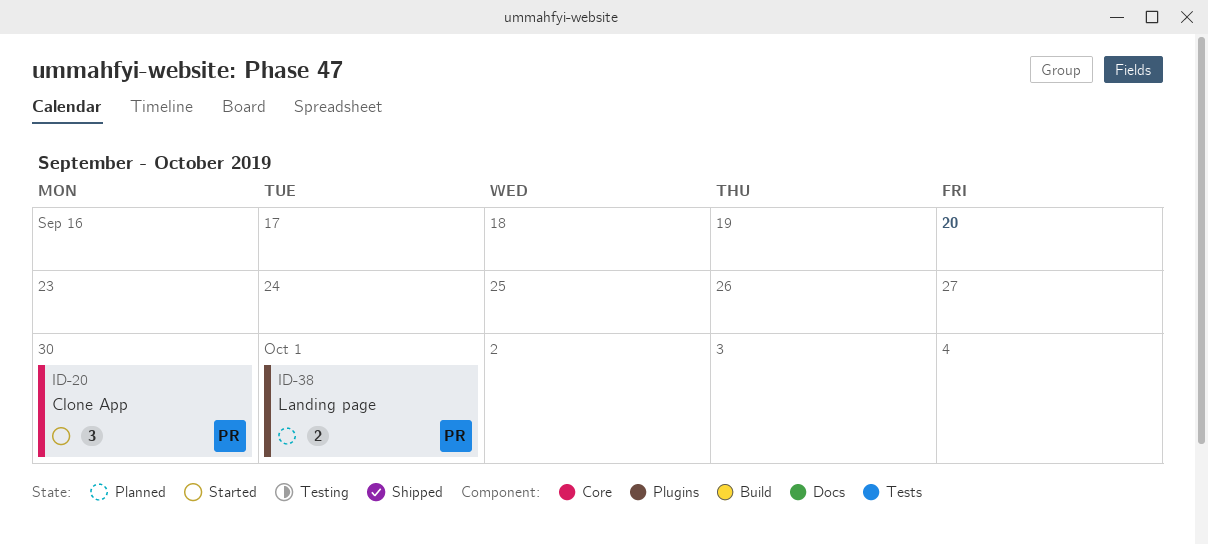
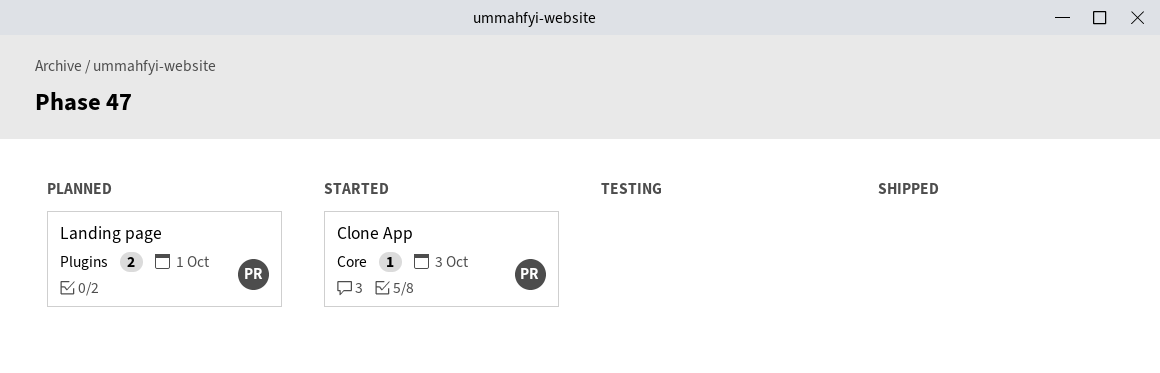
Clone App, estimate: 3 -> 1
Clone App, due: Sep 30 -> Oct 3

